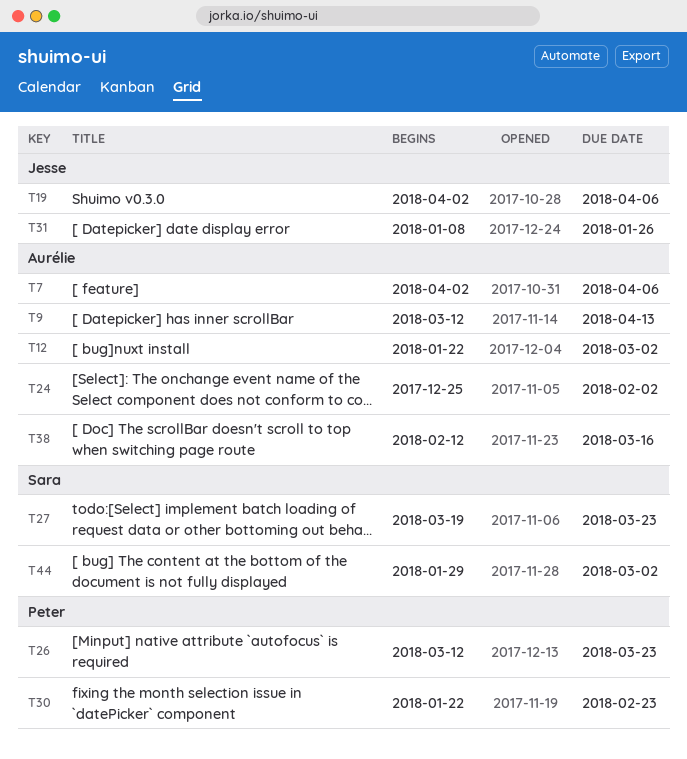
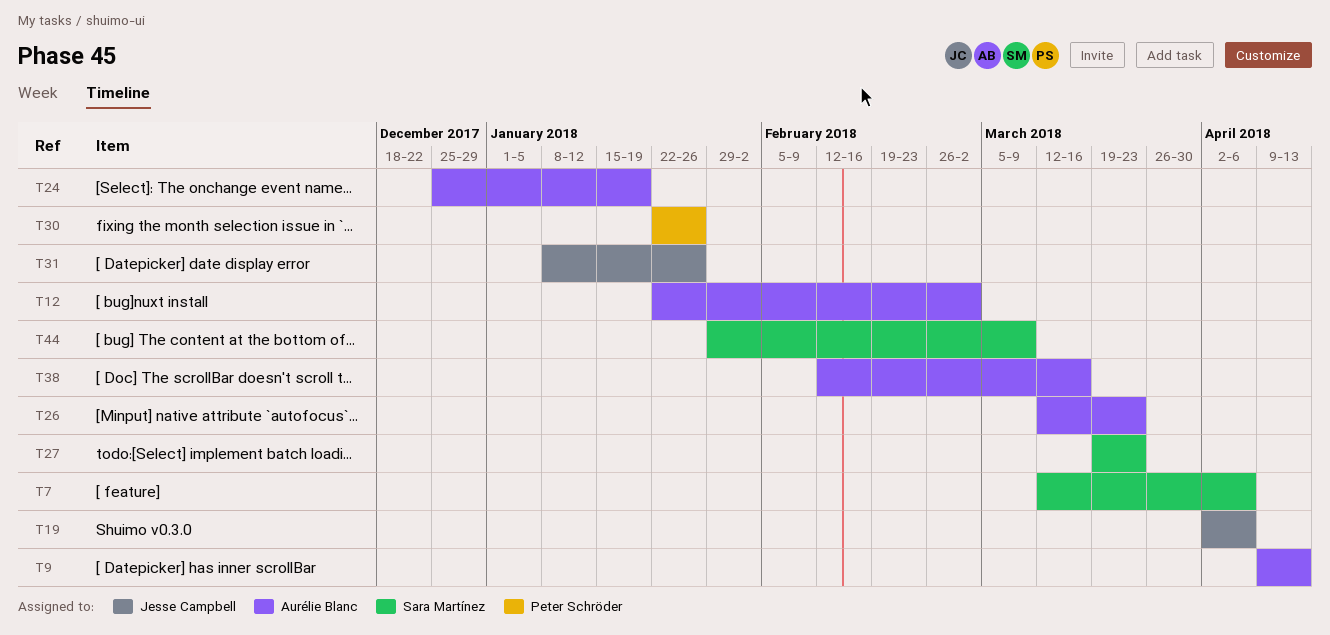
T7, owner: Aurélie Blanc -> Sara Martínez
T7, start: Apr 2 -> Mar 12
T9, start: Mar 12 -> Apr 9
T24, due: Feb 2 -> Jan 19
T26, owner: Peter Schröder -> Aurélie Blanc
T30, due: Feb 23 -> Jan 26
T44, due: Mar 2 -> Mar 9

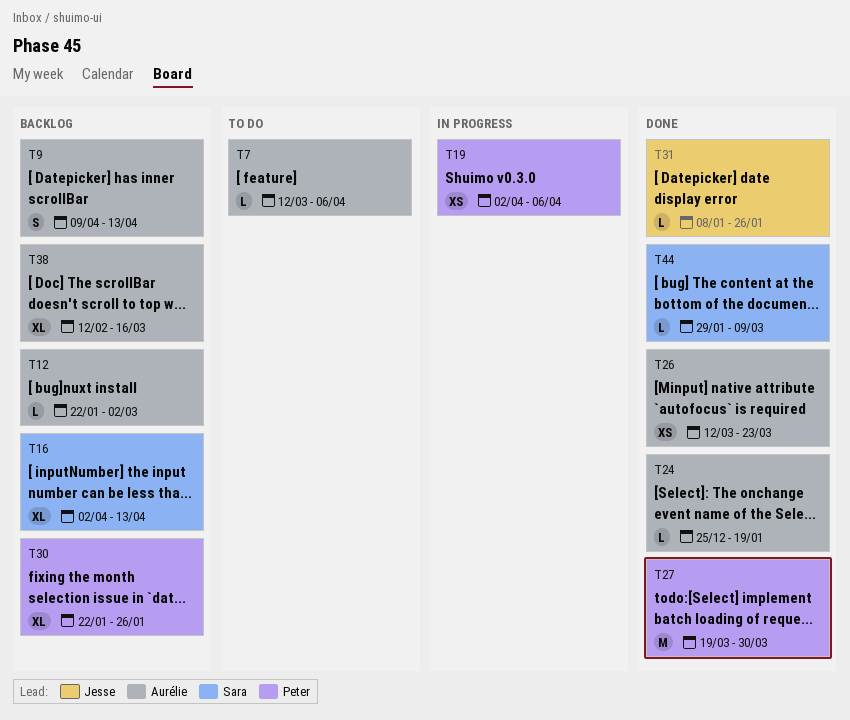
T7, owner: Sara Martínez -> Aurélie Blanc
T16: none -> present
T19, owner: Jesse Campbell -> Peter Schröder
T27, owner: Sara Martínez -> Peter Schröder
T27, due: Mar 23 -> Mar 30

